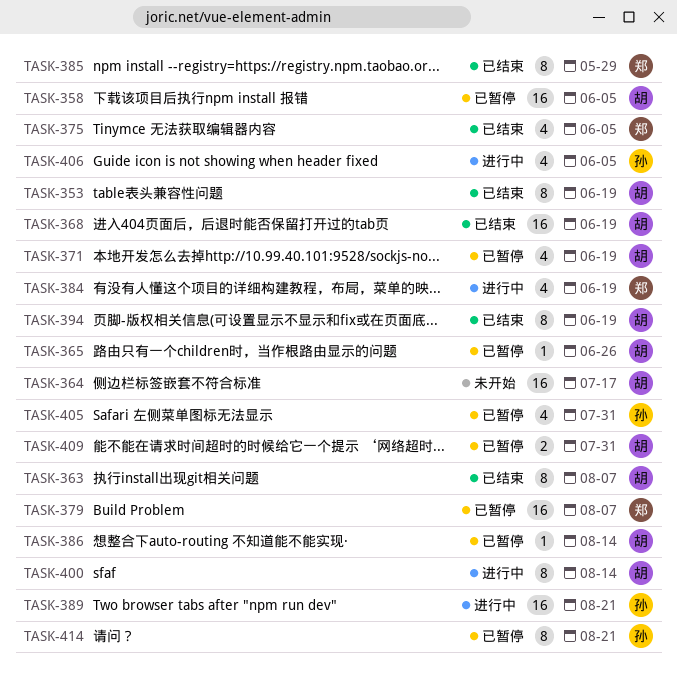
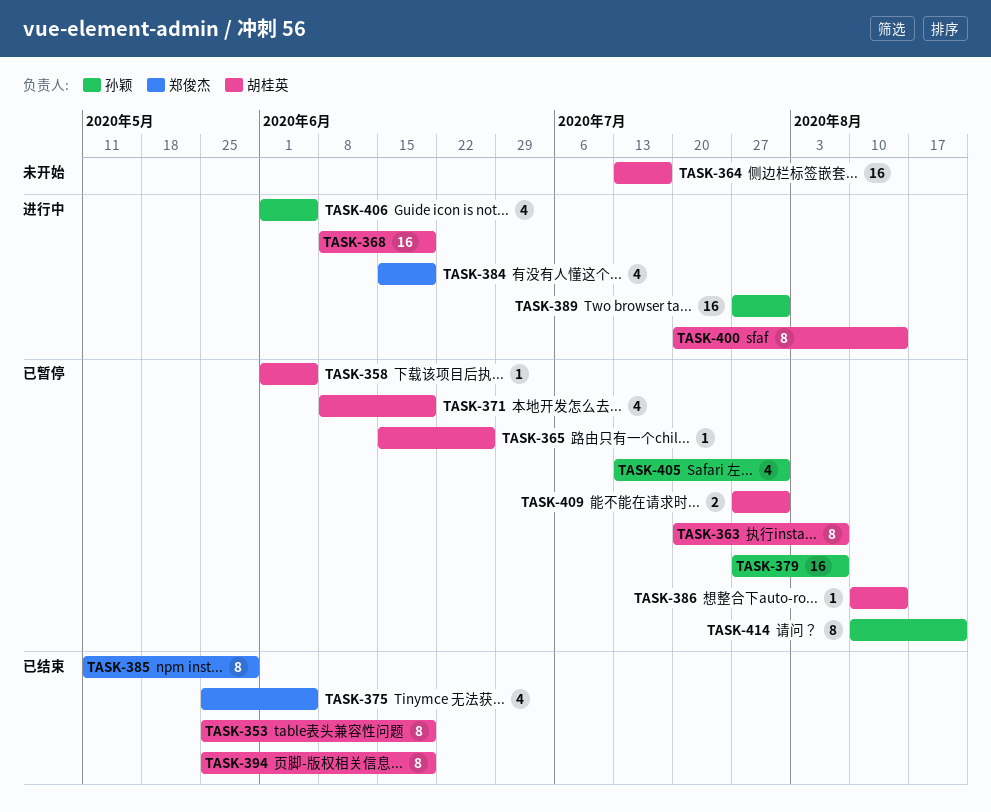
TASK-358, estimate: 16 -> 1
TASK-363, status: 已结束 -> 已暂停
TASK-368, status: 已结束 -> 进行中
TASK-379, owner: 郑俊杰 -> 孙颖
TASK-389, due: Aug 21 -> Jul 31

